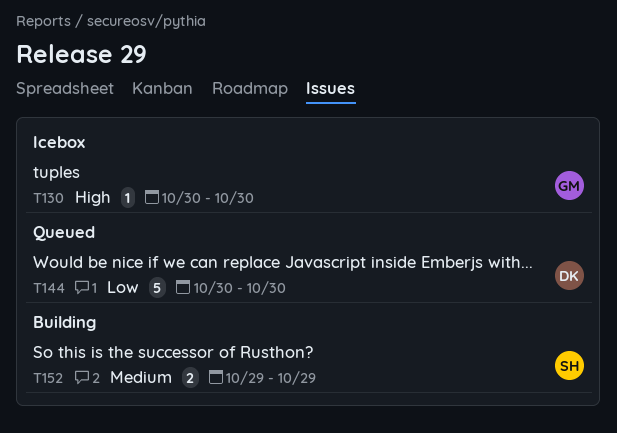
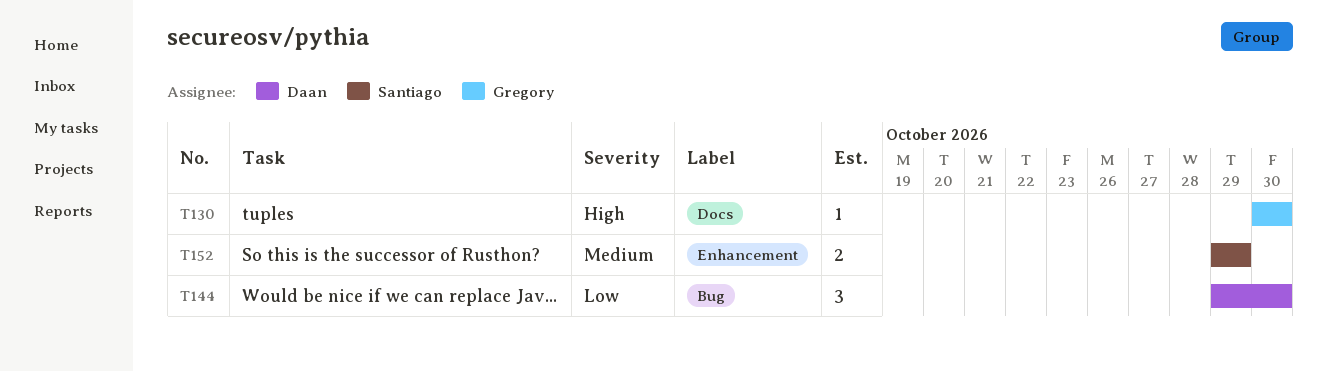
T144, estimate: 5 -> 3
T144, start: Oct 30 -> Oct 29

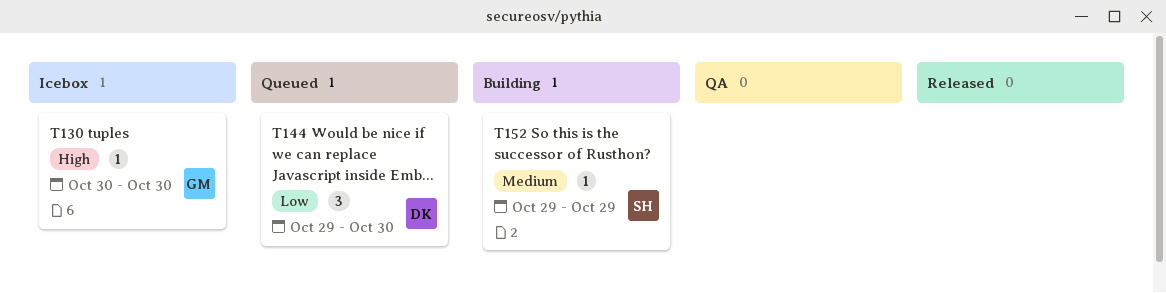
T152, estimate: 2 -> 1

